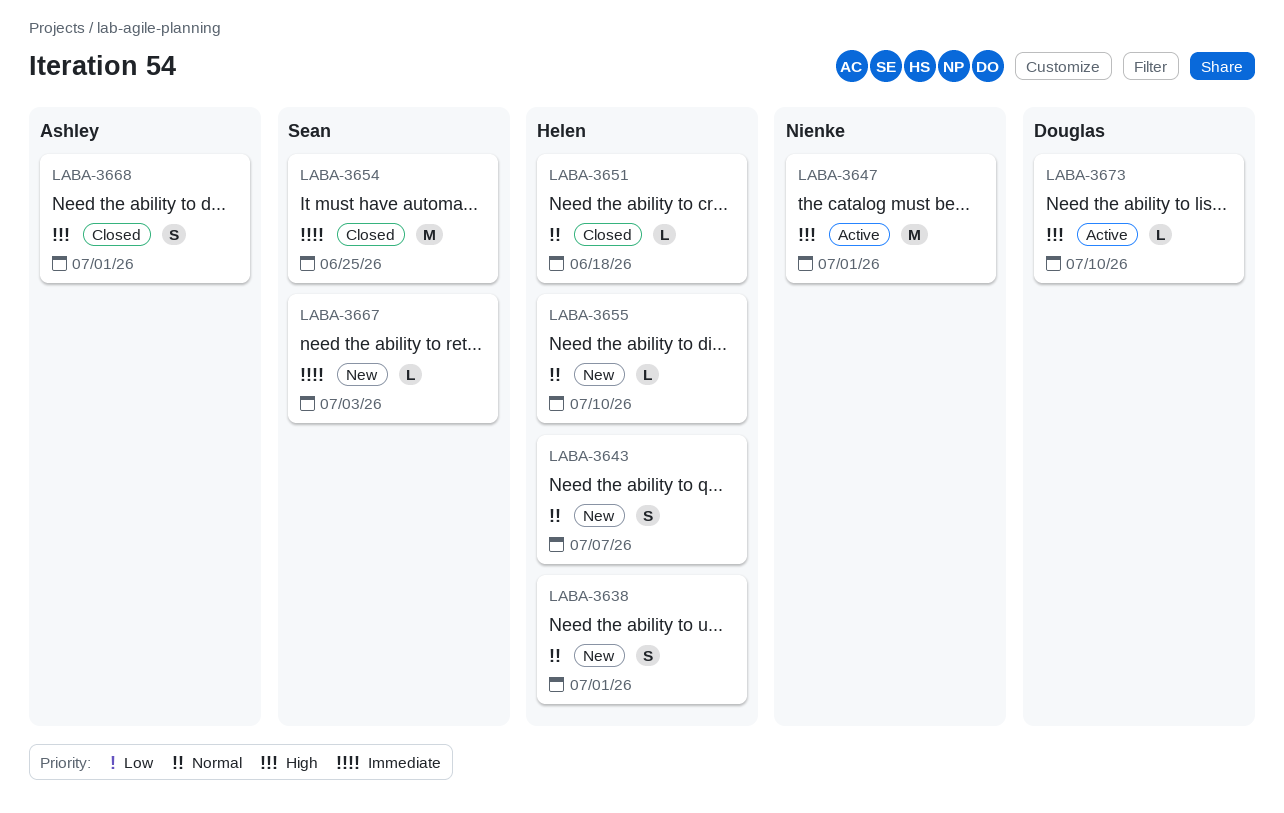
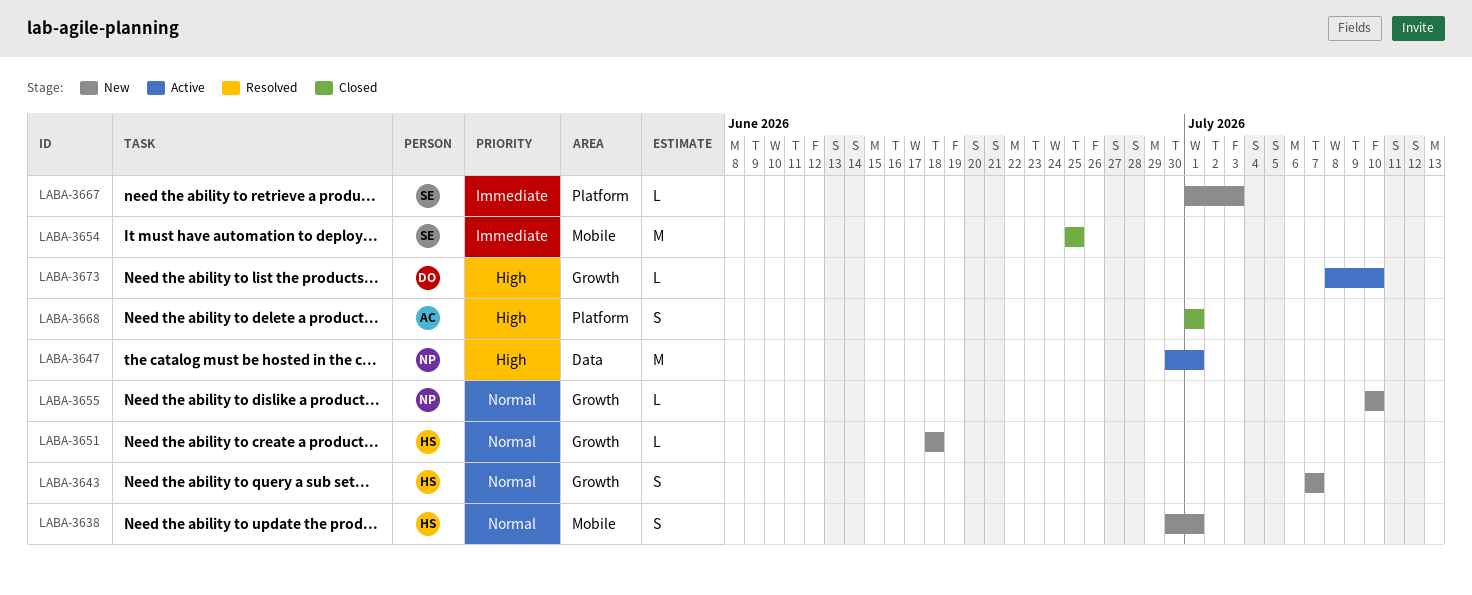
LABA-3651, status: Closed -> New
LABA-3655, owner: Helen -> Nienke

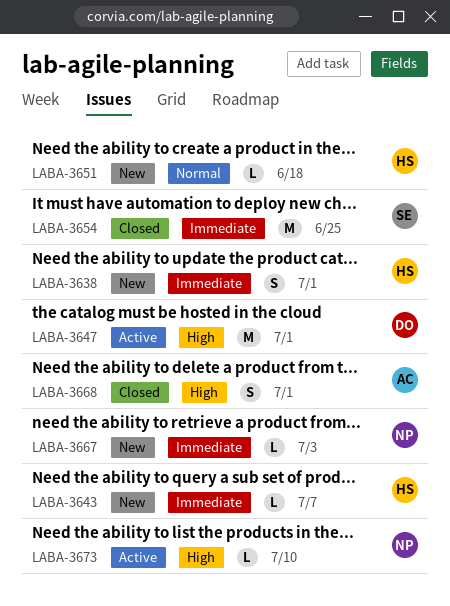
LABA-3638, priority: Normal -> Immediate
LABA-3643, priority: Normal -> Immediate
LABA-3643, estimate: S -> L
LABA-3647, owner: NP -> DO
LABA-3655: present -> none
LABA-3667, owner: SE -> NP
LABA-3673, owner: DO -> NP

